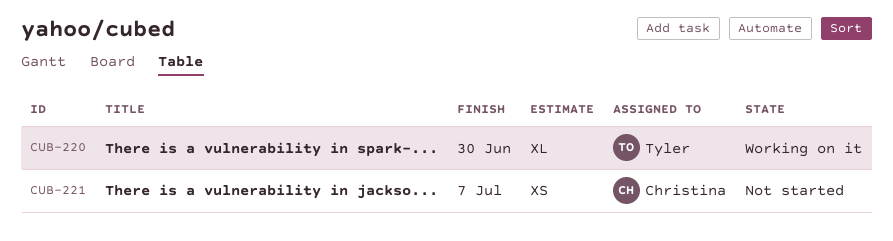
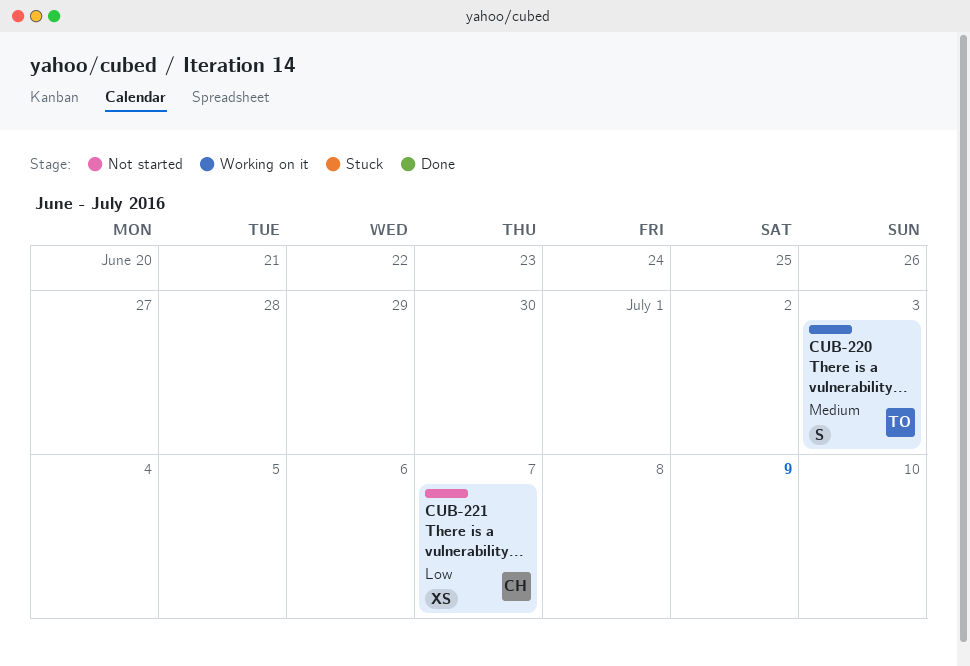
CUB-220, estimate: XL -> S
CUB-220, due: Jun 30 -> Jul 3

